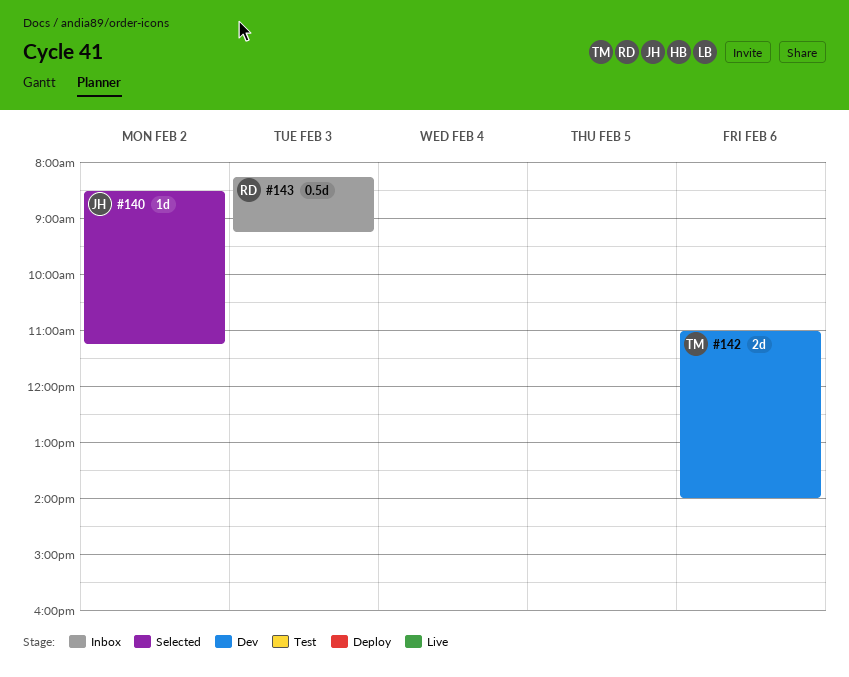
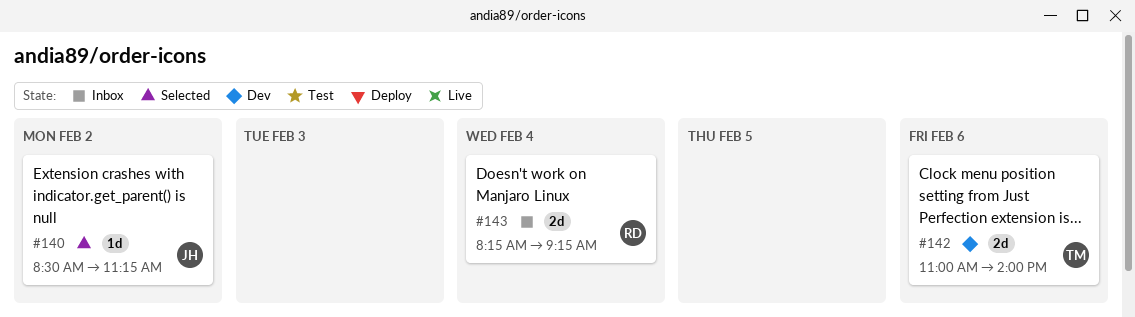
#143, estimate: 0.5d -> 2d
#143, day: Feb 3 -> Feb 4

